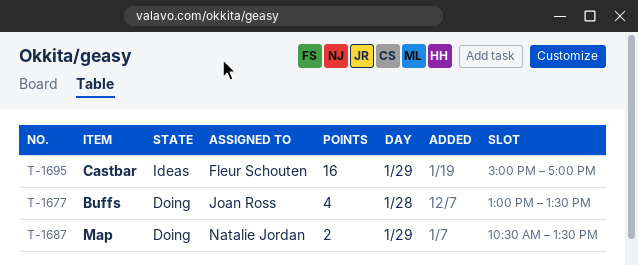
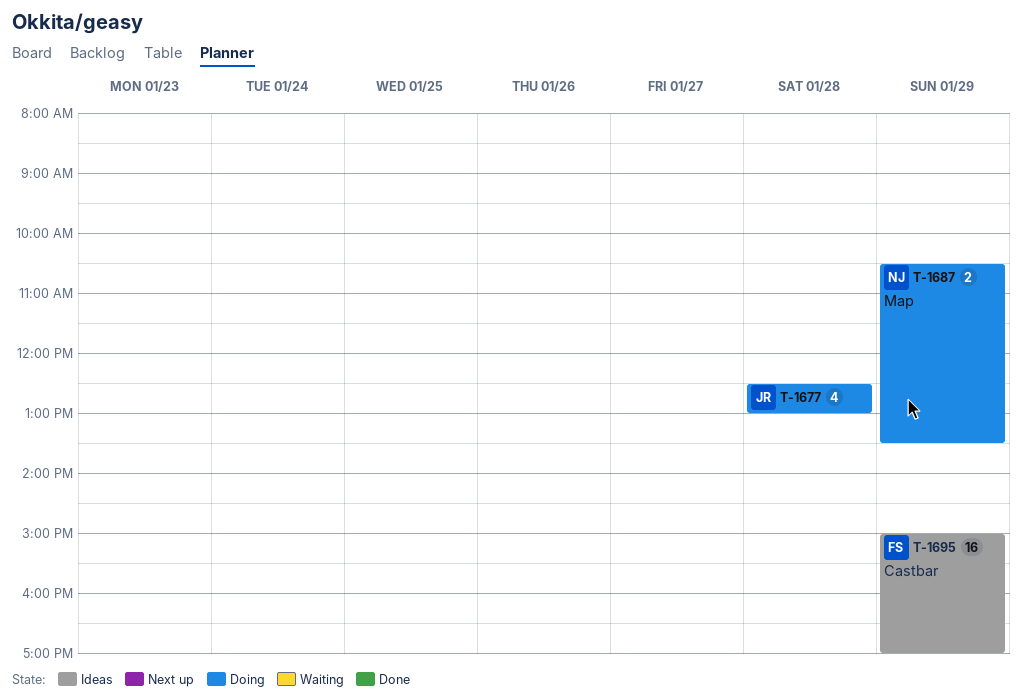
T-1677, begins: 13:00 -> 12:30
T-1677, ends: 13:30 -> 13:00

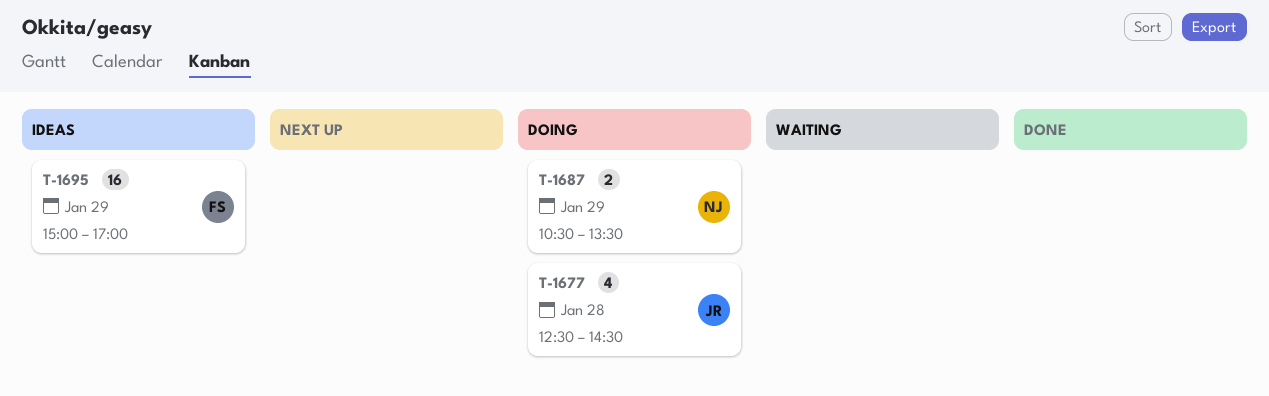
T-1677, ends: 13:00 -> 14:30

